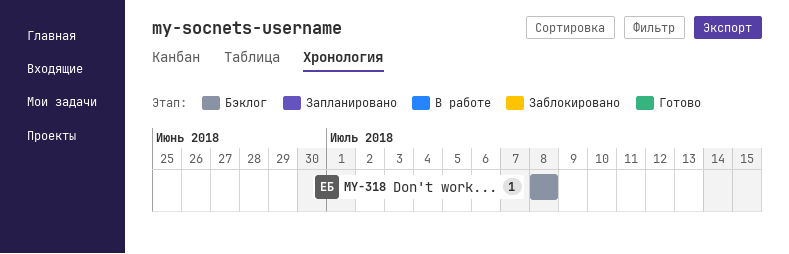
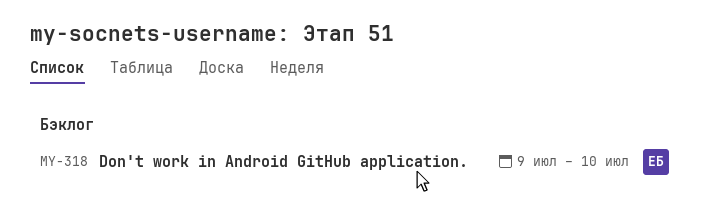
MY-318, start: Jul 8 -> Jul 9
MY-318, due: Jul 8 -> Jul 10

